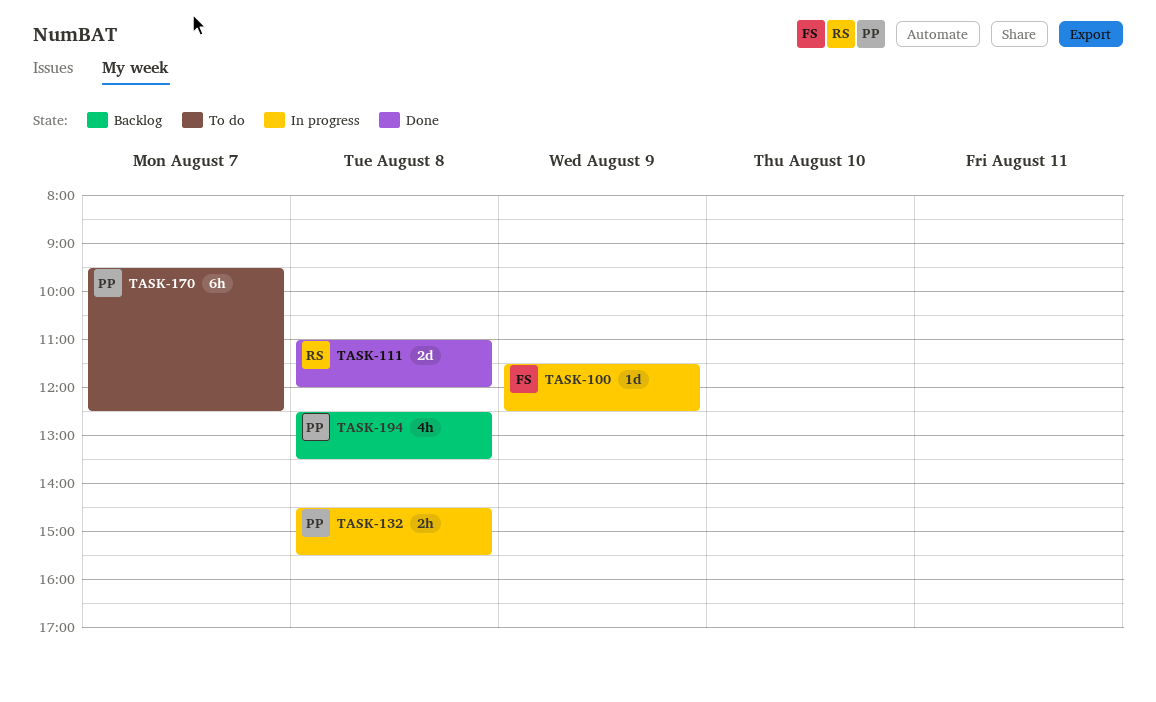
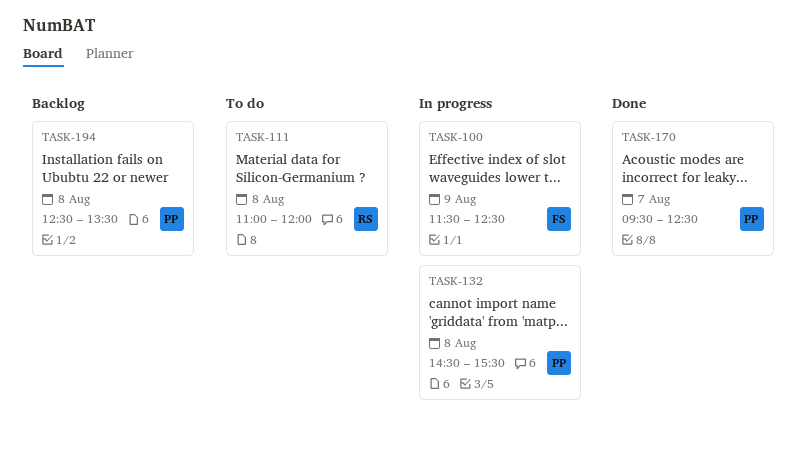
TASK-111, status: Done -> To do
TASK-170, status: To do -> Done

